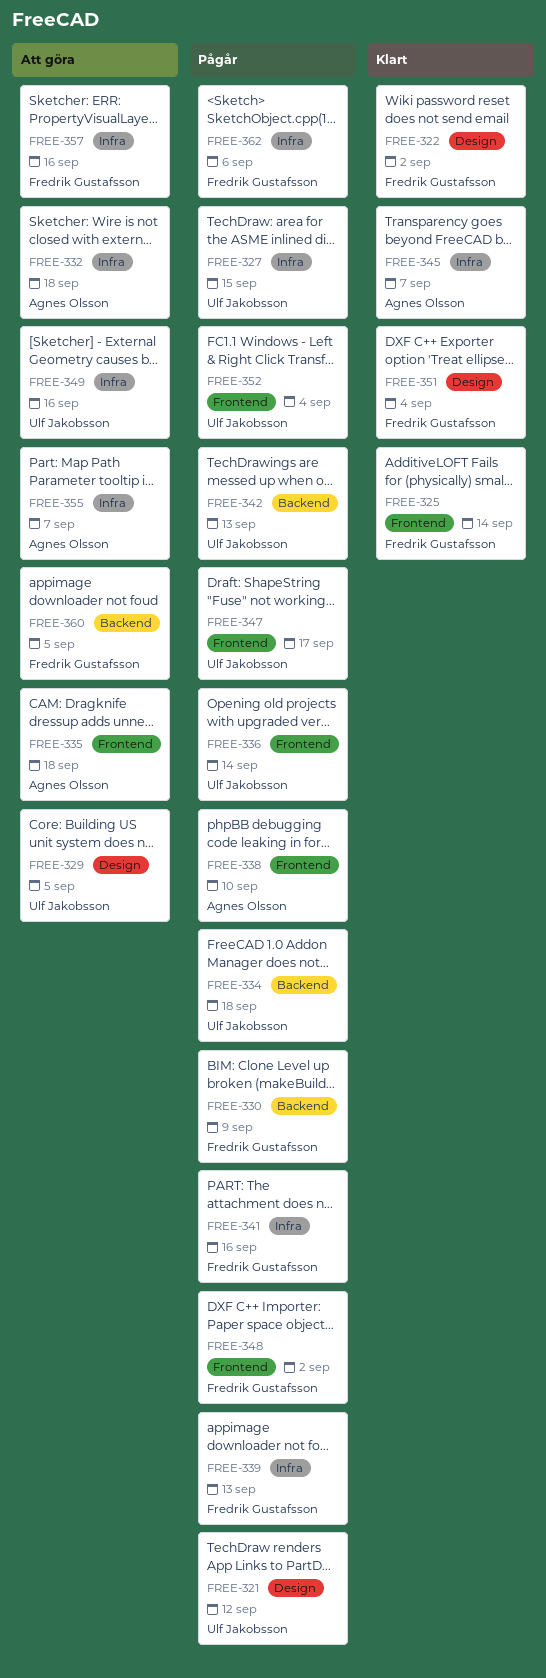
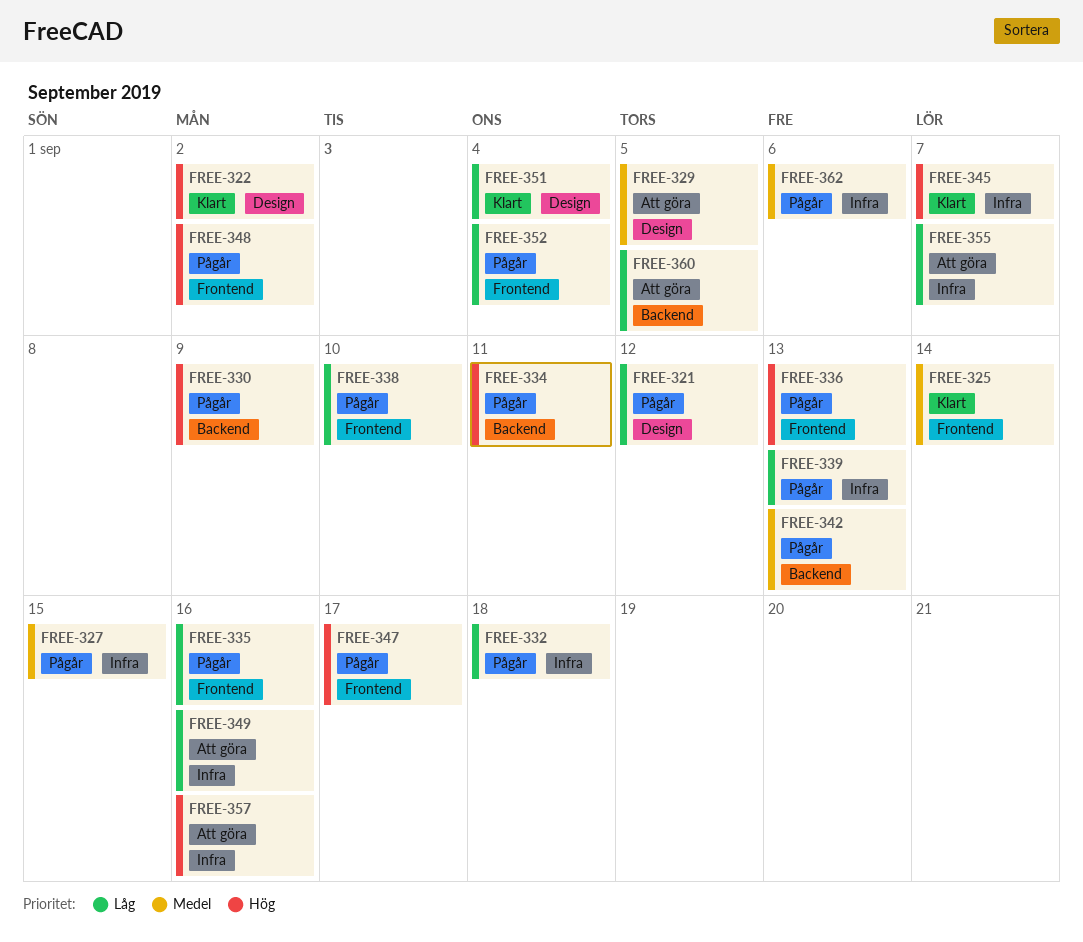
FREE-332, status: Att göra -> Pågår
FREE-334, due: Sep 18 -> Sep 11
FREE-335, status: Att göra -> Pågår
FREE-335, due: Sep 18 -> Sep 16
FREE-336, due: Sep 14 -> Sep 13
FREE-341: present -> none

